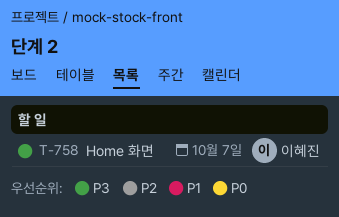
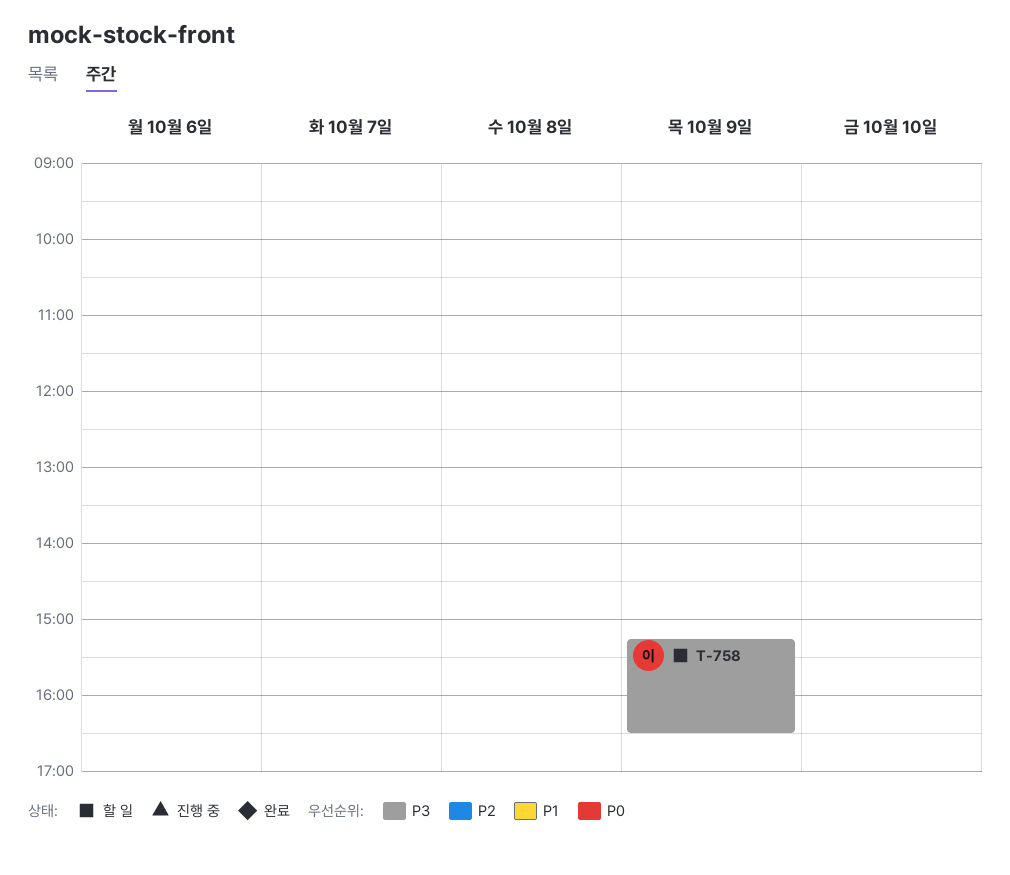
T-758, day: Oct 7 -> Oct 9

